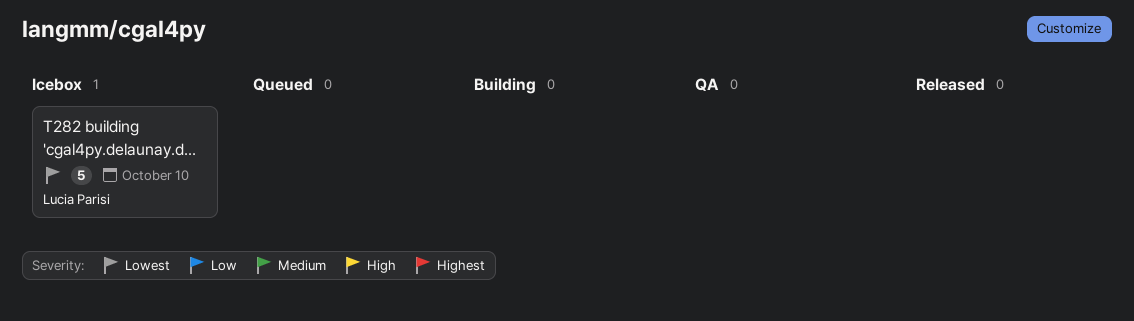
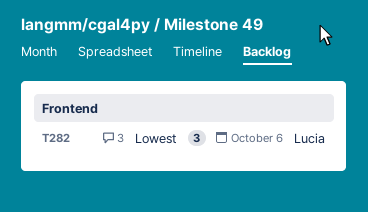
T282, estimate: 5 -> 3
T282, due: Oct 10 -> Oct 6

